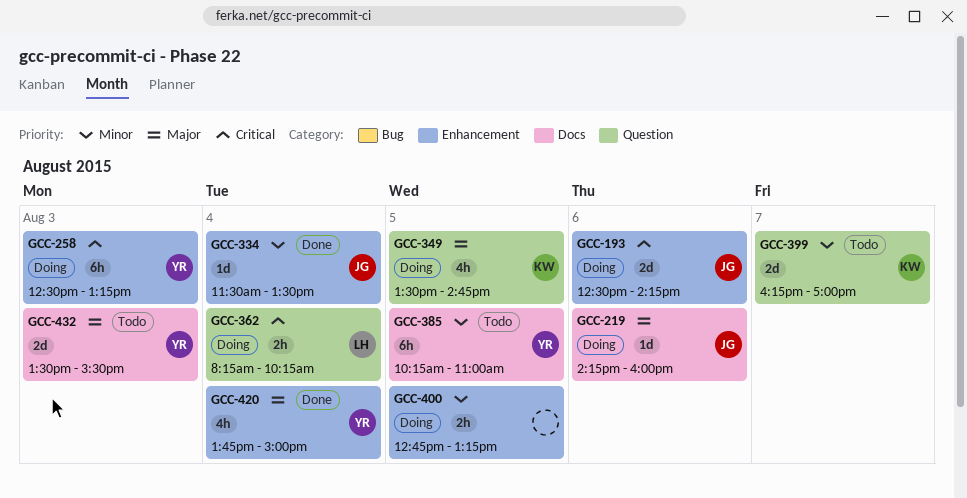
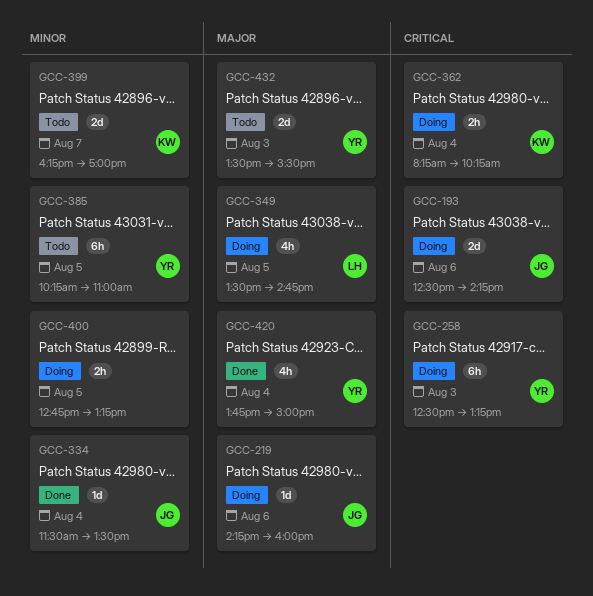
GCC-349, owner: KW -> LH
GCC-362, owner: LH -> KW

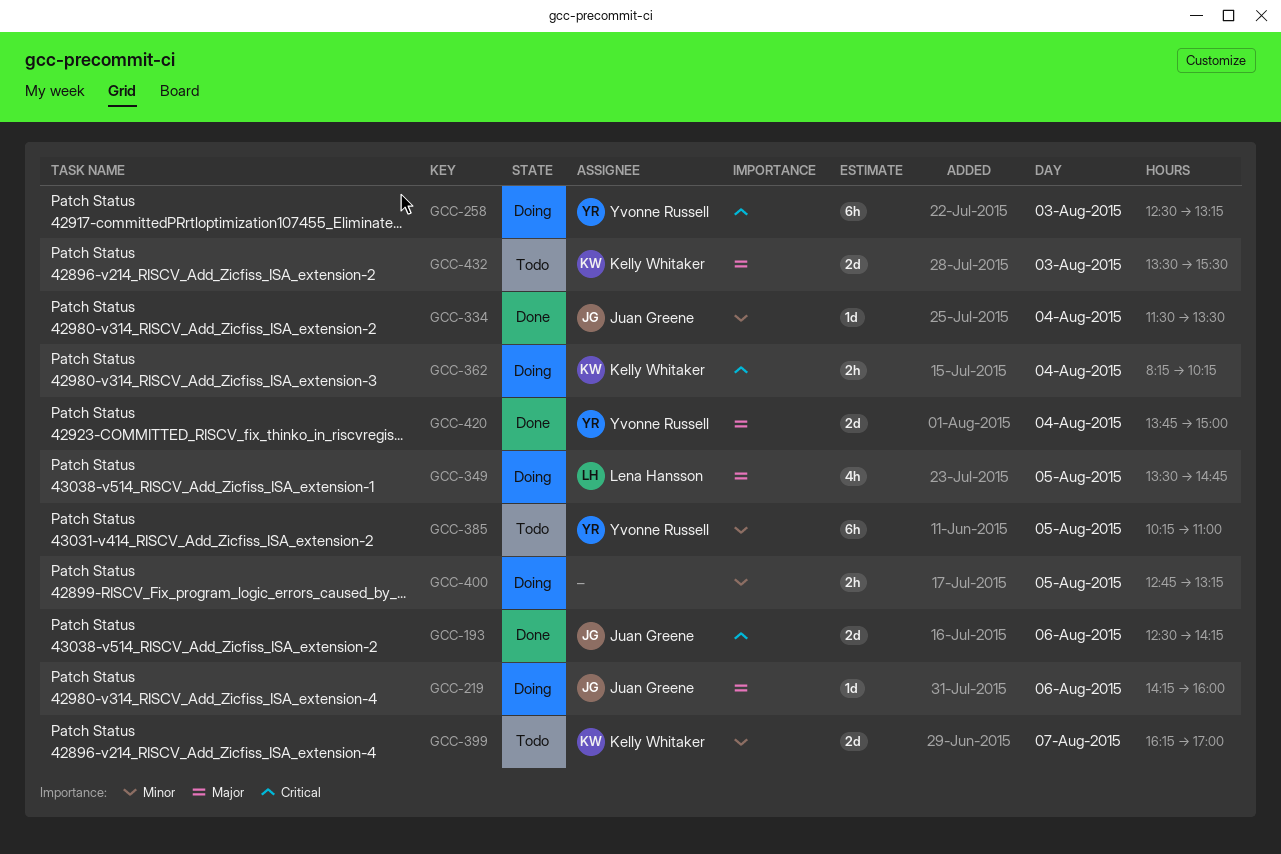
GCC-193, status: Doing -> Done
GCC-420, estimate: 4h -> 2d
GCC-432, owner: Yvonne Russell -> Kelly Whitaker

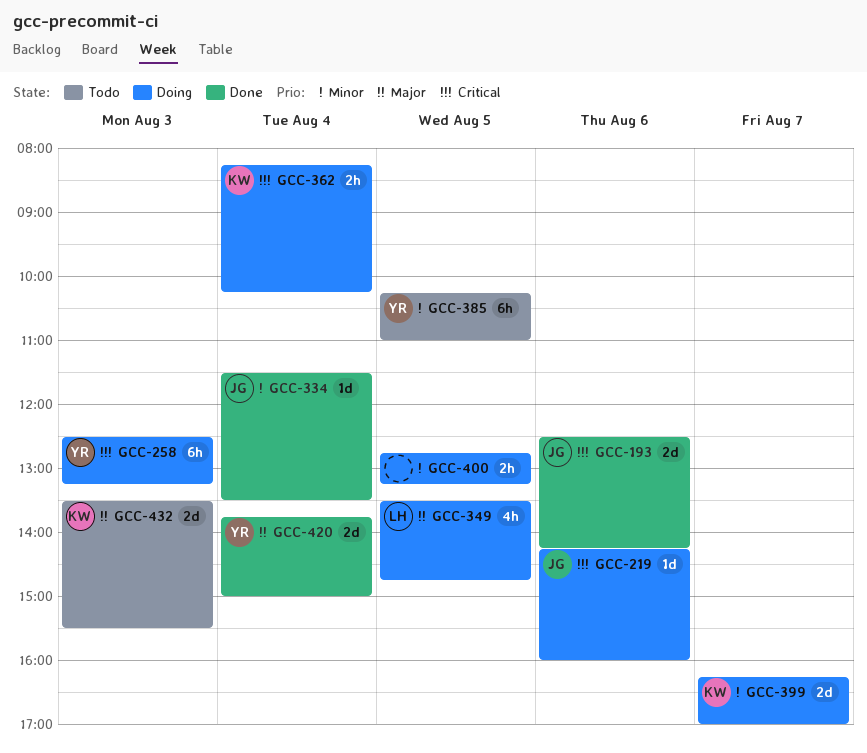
GCC-219, priority: Major -> Critical
GCC-399, status: Todo -> Doing

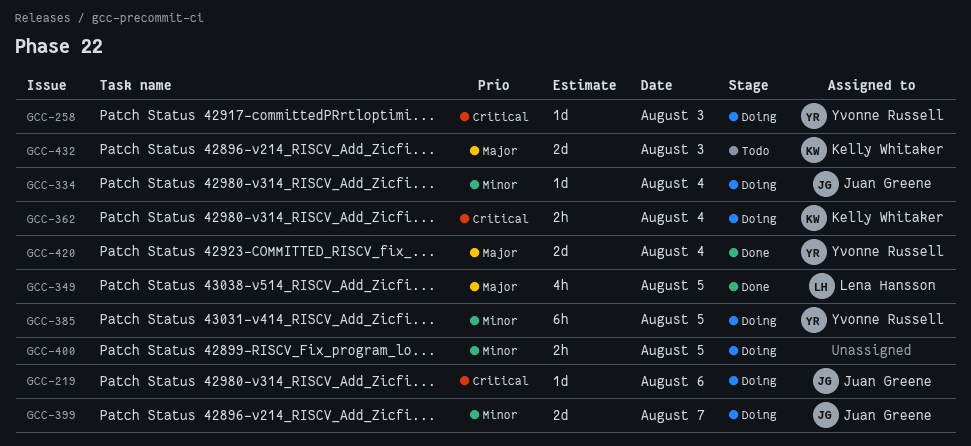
GCC-193: present -> none
GCC-258, estimate: 6h -> 1d
GCC-334, status: Done -> Doing
GCC-349, status: Doing -> Done
GCC-385, status: Todo -> Doing
GCC-399, owner: Kelly Whitaker -> Juan Greene

